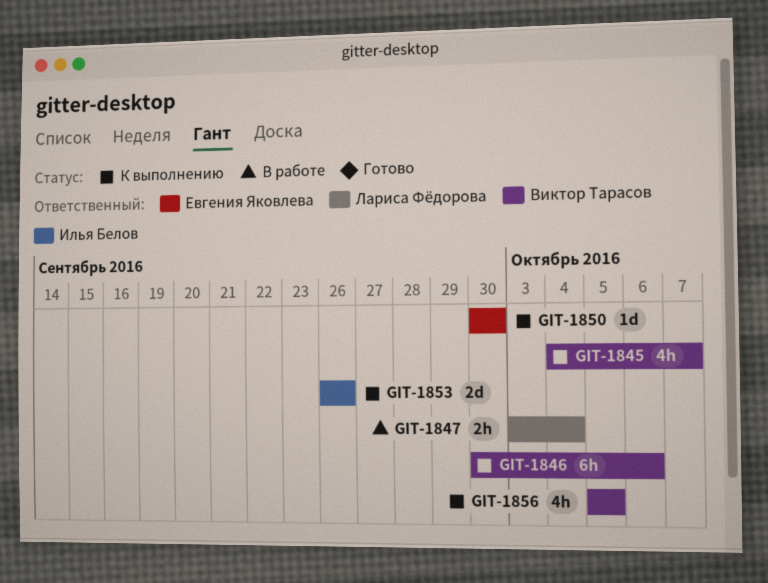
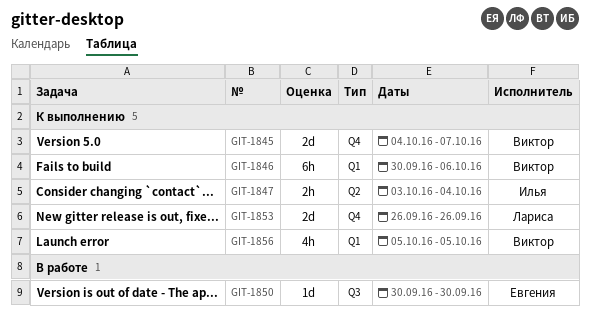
GIT-1845, estimate: 4h -> 2d
GIT-1847, status: В работе -> К выполнению
GIT-1847, owner: Лариса Фёдорова -> Илья Белов
GIT-1850, status: К выполнению -> В работе
GIT-1853, owner: Илья Белов -> Лариса Фёдорова

